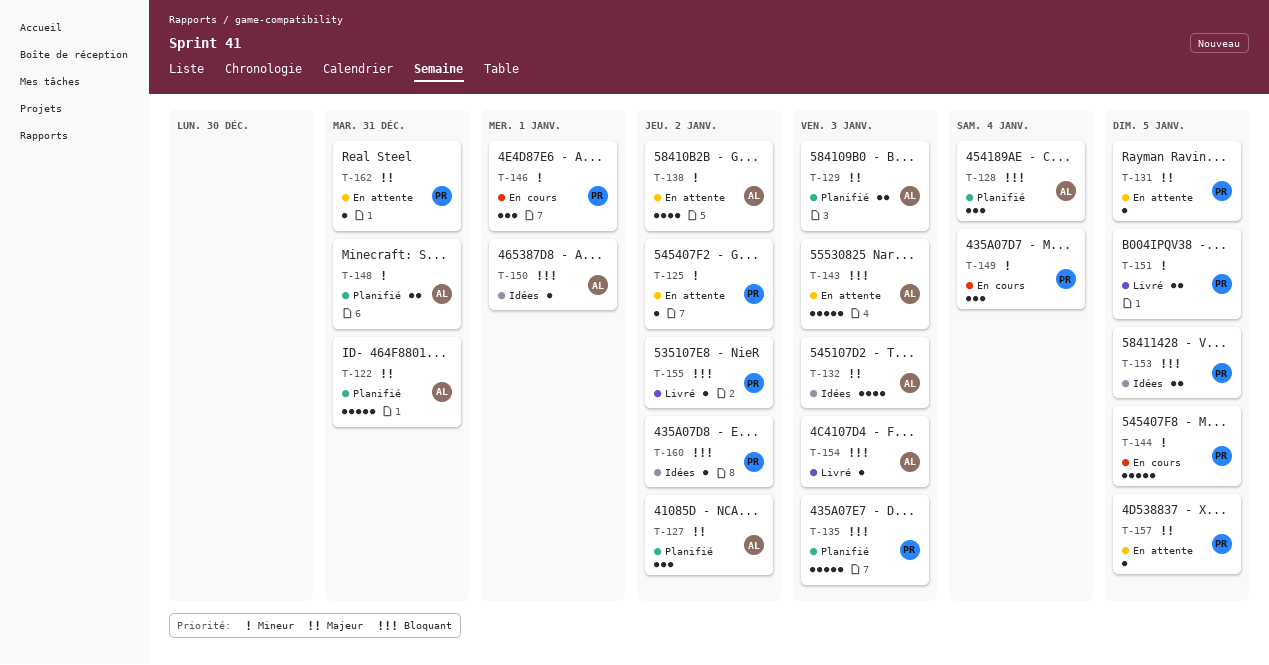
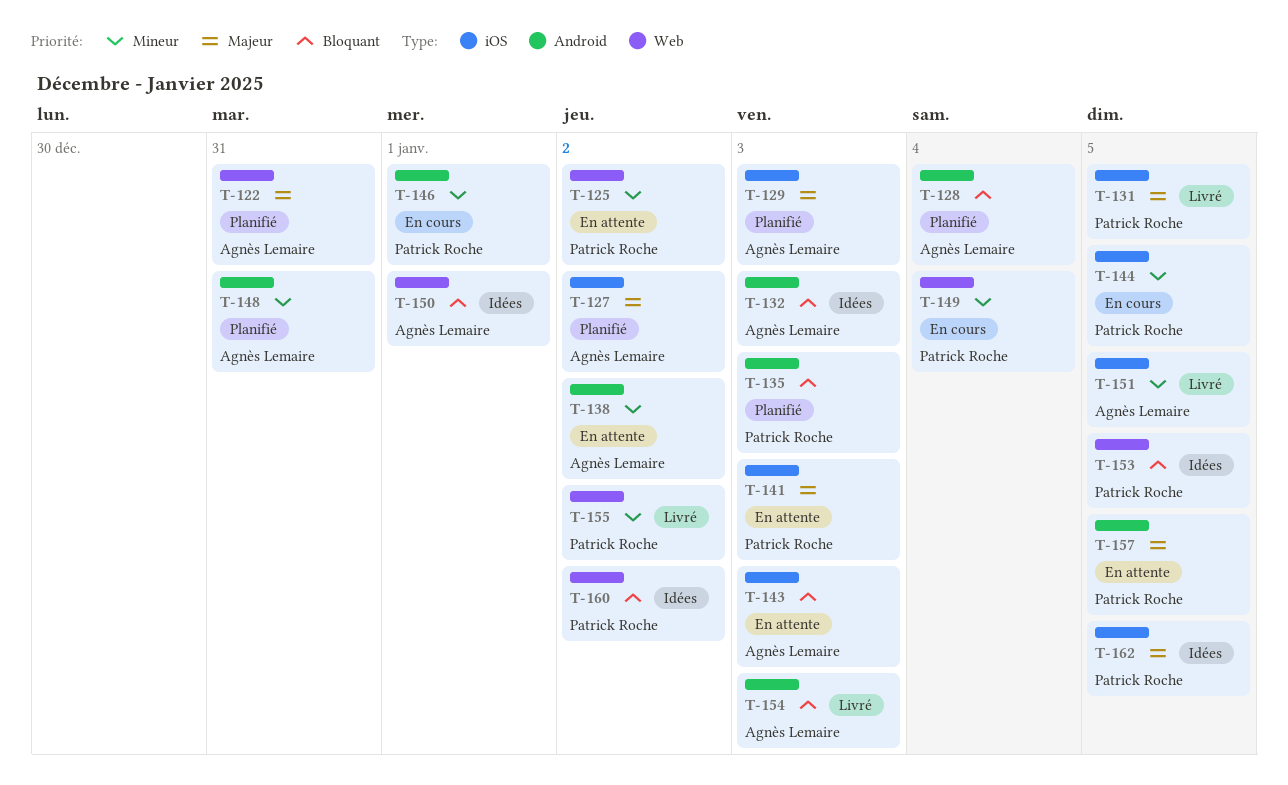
T-131, status: En attente -> Livré
T-132, priority: Majeur -> Bloquant
T-141: none -> present
T-151, owner: Patrick Roche -> Agnès Lemaire
T-155, priority: Bloquant -> Mineur
T-162, status: En attente -> Idées
T-162, due: Dec 31 -> Jan 5

